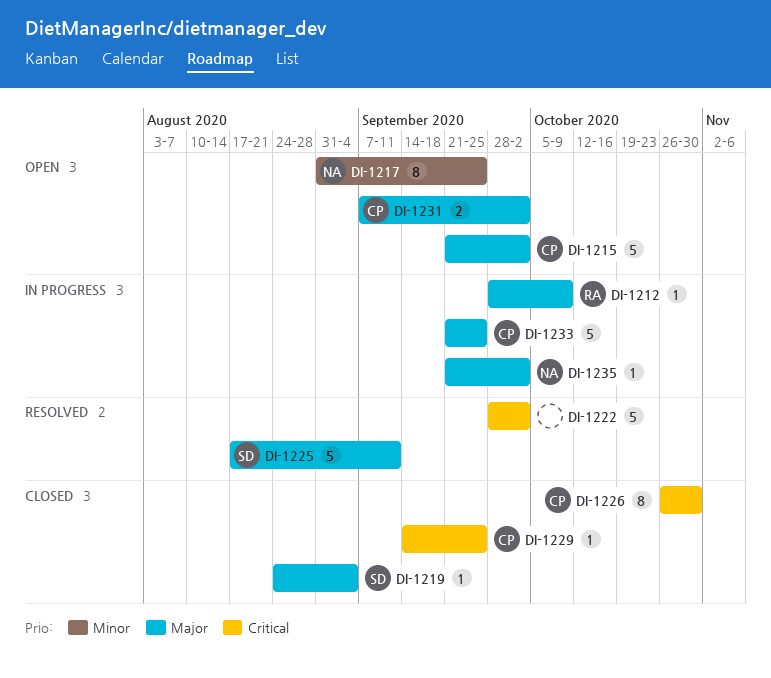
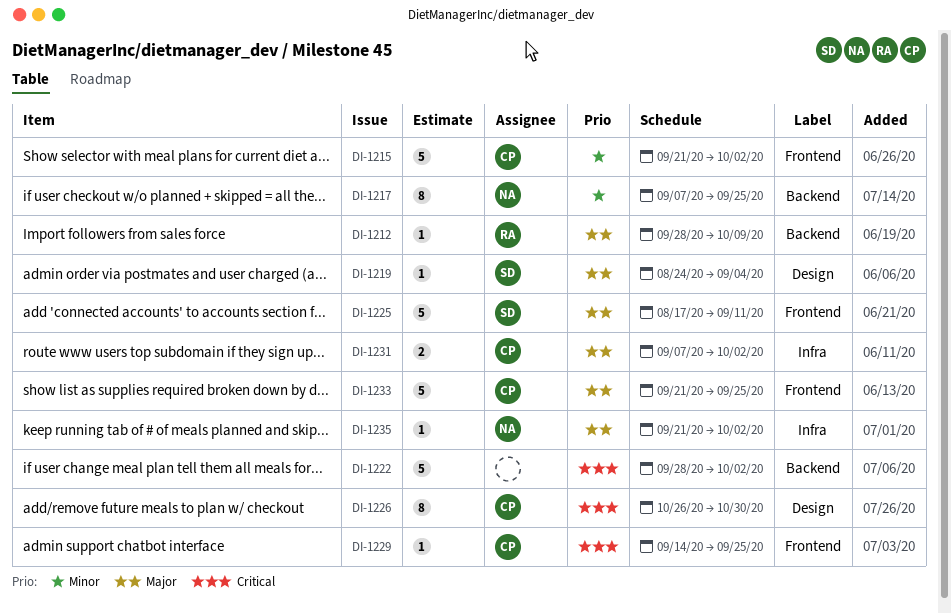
DI-1215, priority: Major -> Minor
DI-1217, start: Aug 31 -> Sep 7

